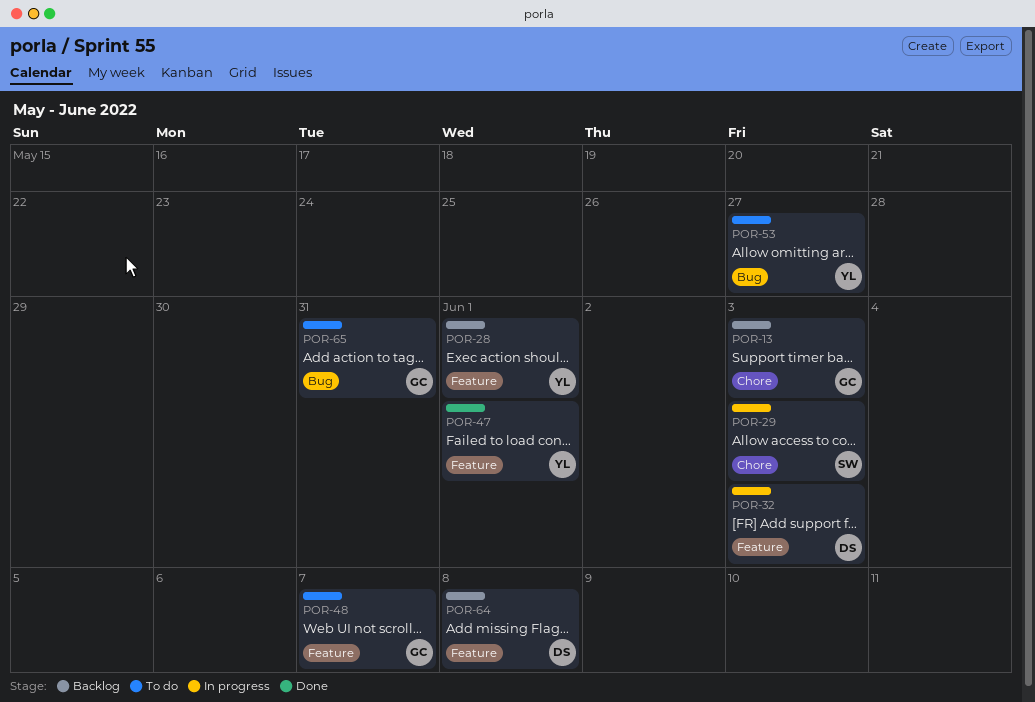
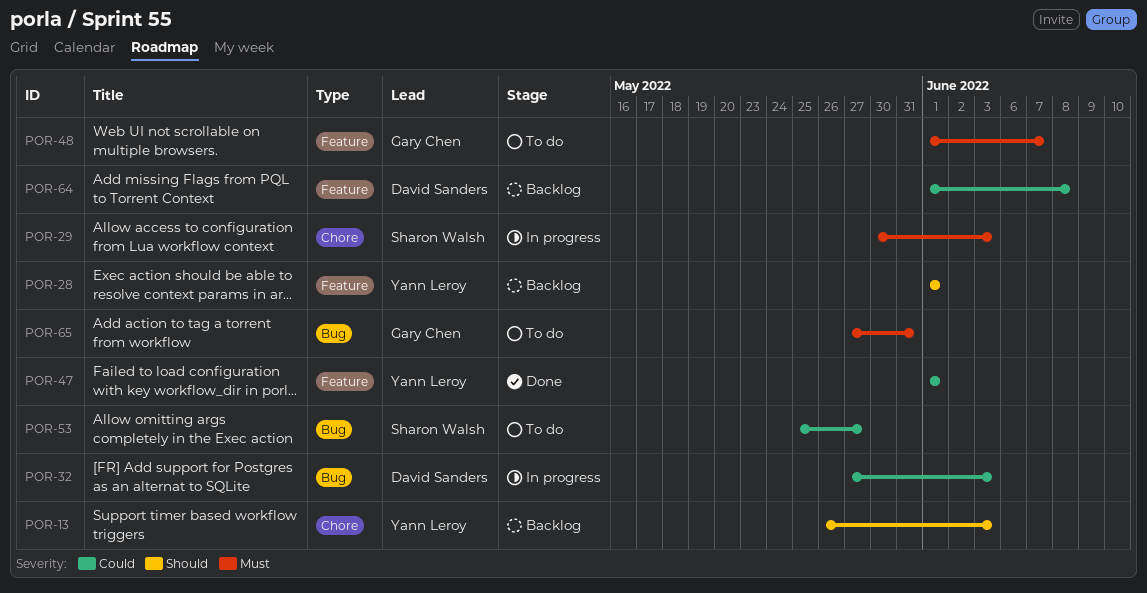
POR-13, owner: Gary Chen -> Yann Leroy
POR-32, label: Feature -> Bug
POR-53, owner: Yann Leroy -> Sharon Walsh

